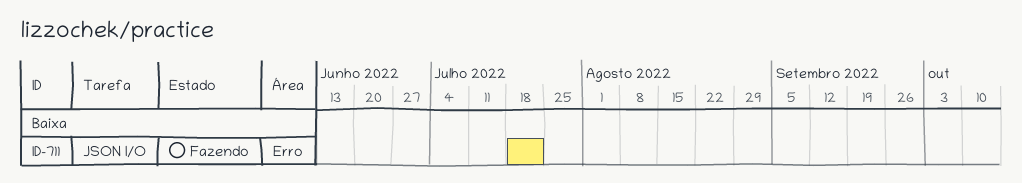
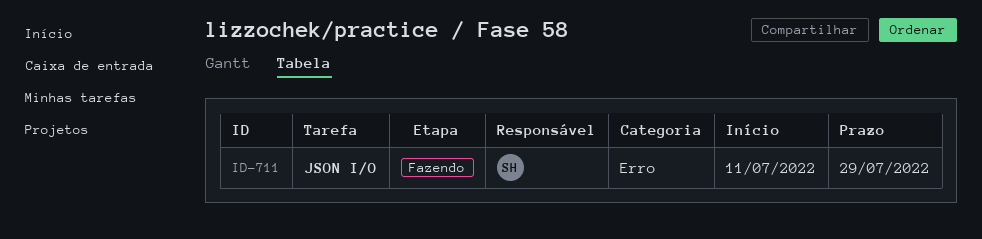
ID-711, start: Jul 18 -> Jul 11
ID-711, due: Jul 22 -> Jul 29

